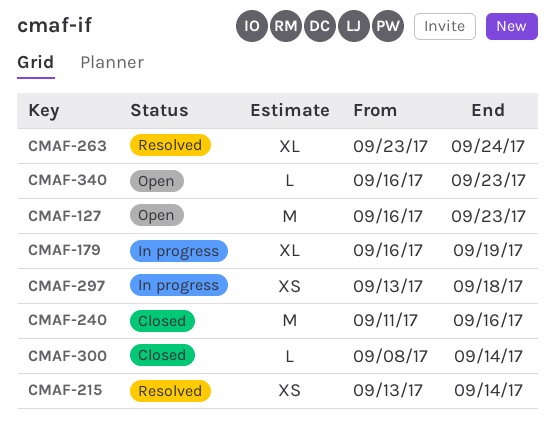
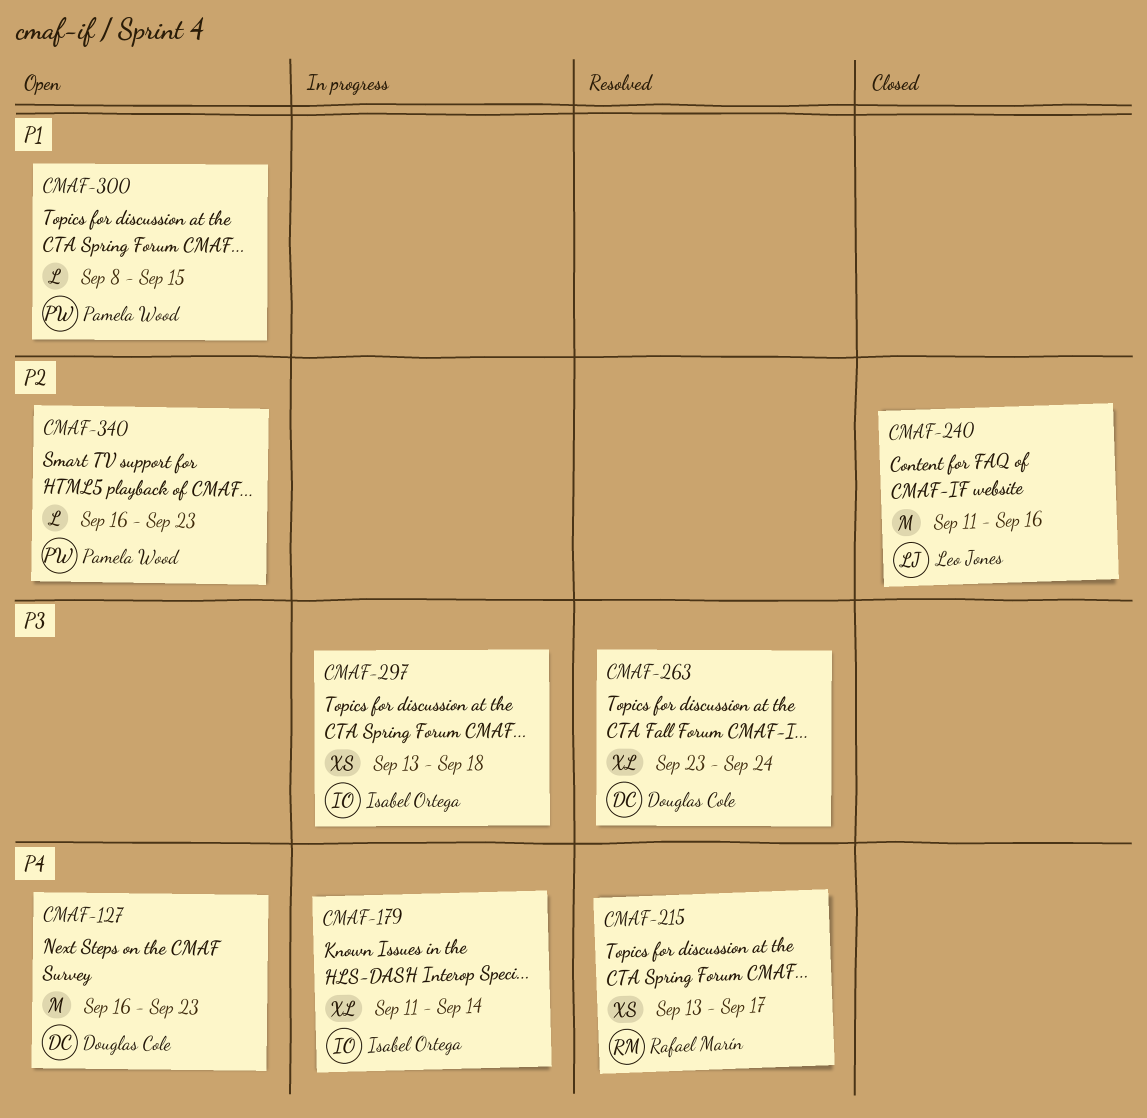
CMAF-179, start: Sep 16 -> Sep 11
CMAF-179, due: Sep 19 -> Sep 14
CMAF-215, due: Sep 14 -> Sep 17
CMAF-300, status: Closed -> Open
CMAF-300, due: Sep 14 -> Sep 15

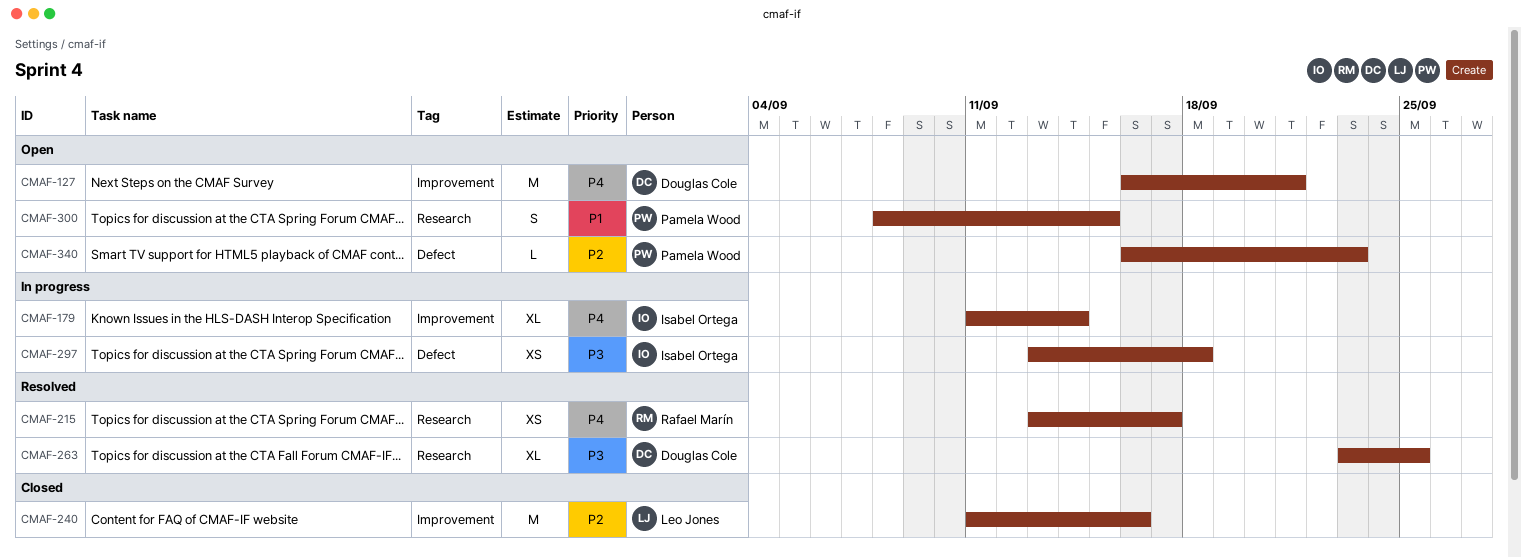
CMAF-127, due: Sep 23 -> Sep 21
CMAF-263, due: Sep 24 -> Sep 25
CMAF-300, estimate: L -> S

